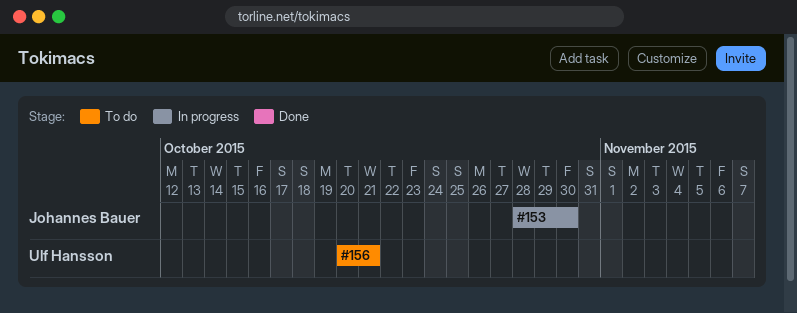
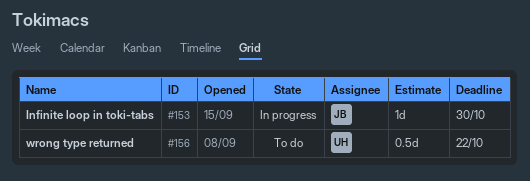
#156, due: Oct 21 -> Oct 22

